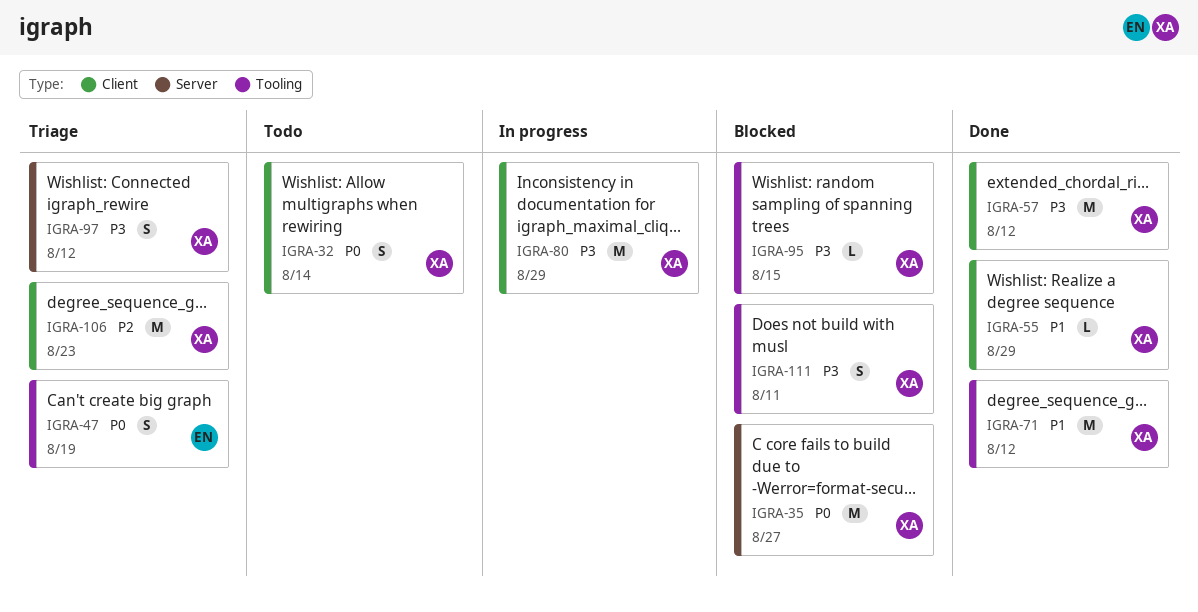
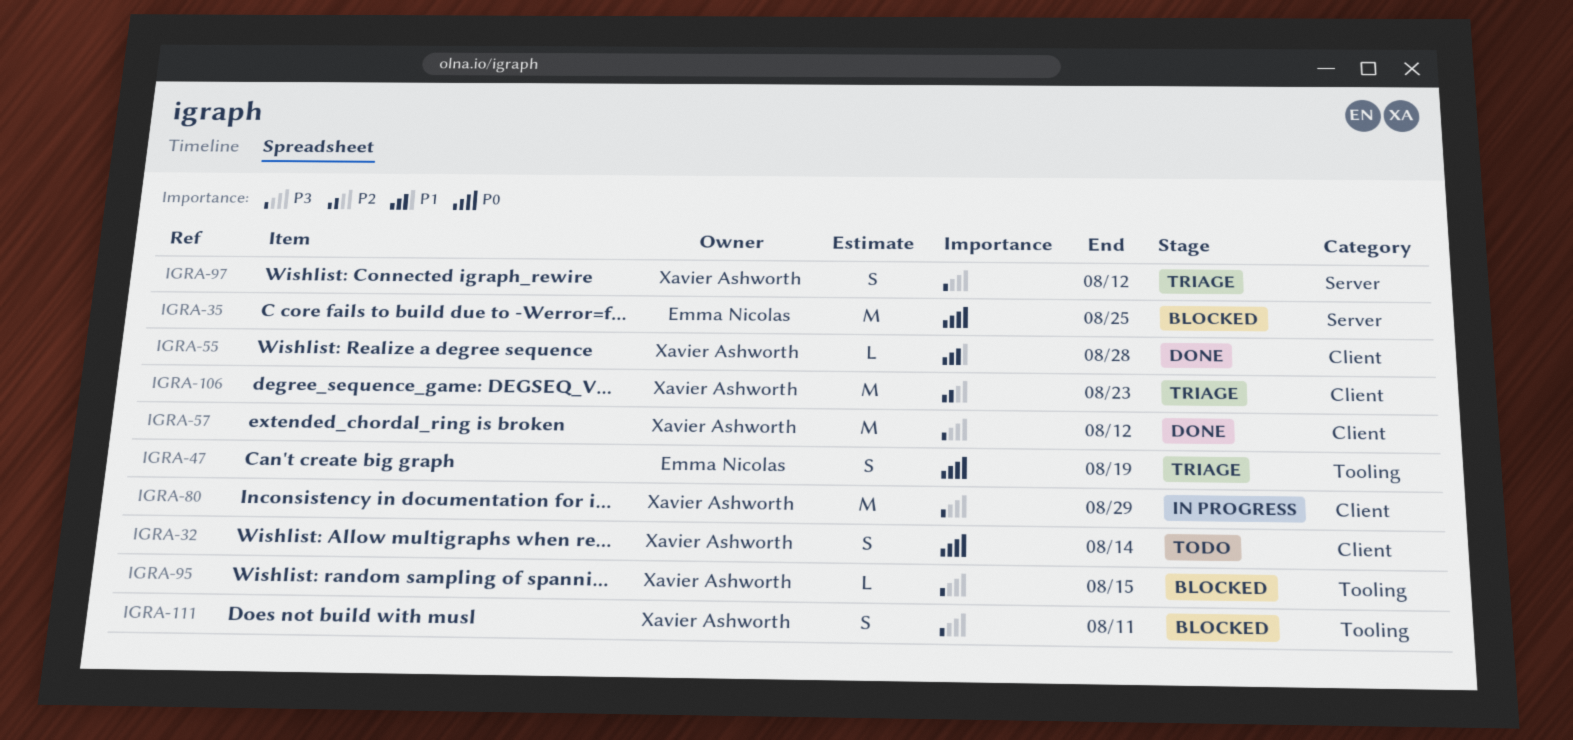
IGRA-35, owner: Xavier Ashworth -> Emma Nicolas
IGRA-35, due: Aug 27 -> Aug 25
IGRA-55, due: Aug 29 -> Aug 28
IGRA-71: present -> none

